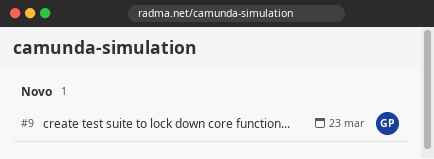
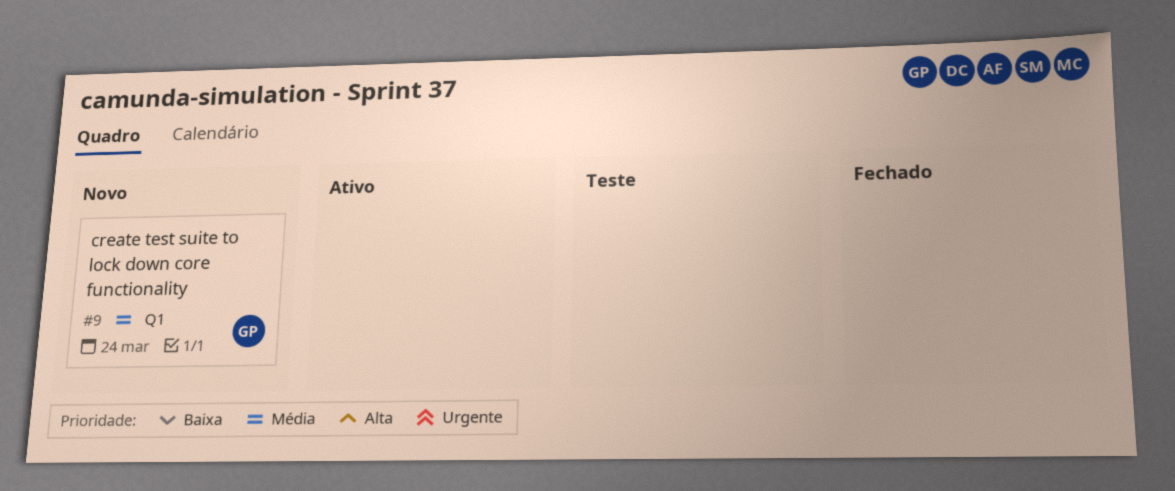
#9, due: Mar 23 -> Mar 24

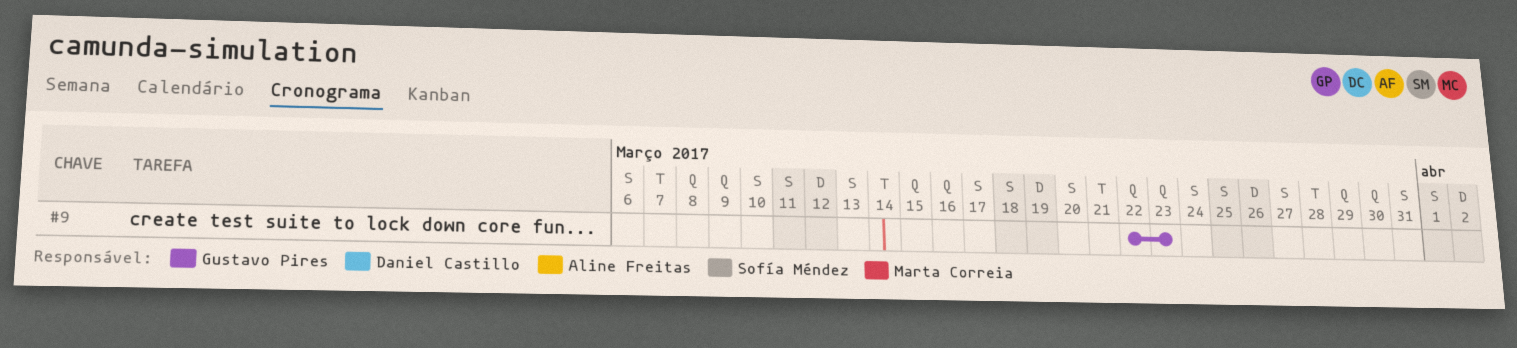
#9, due: Mar 24 -> Mar 23

